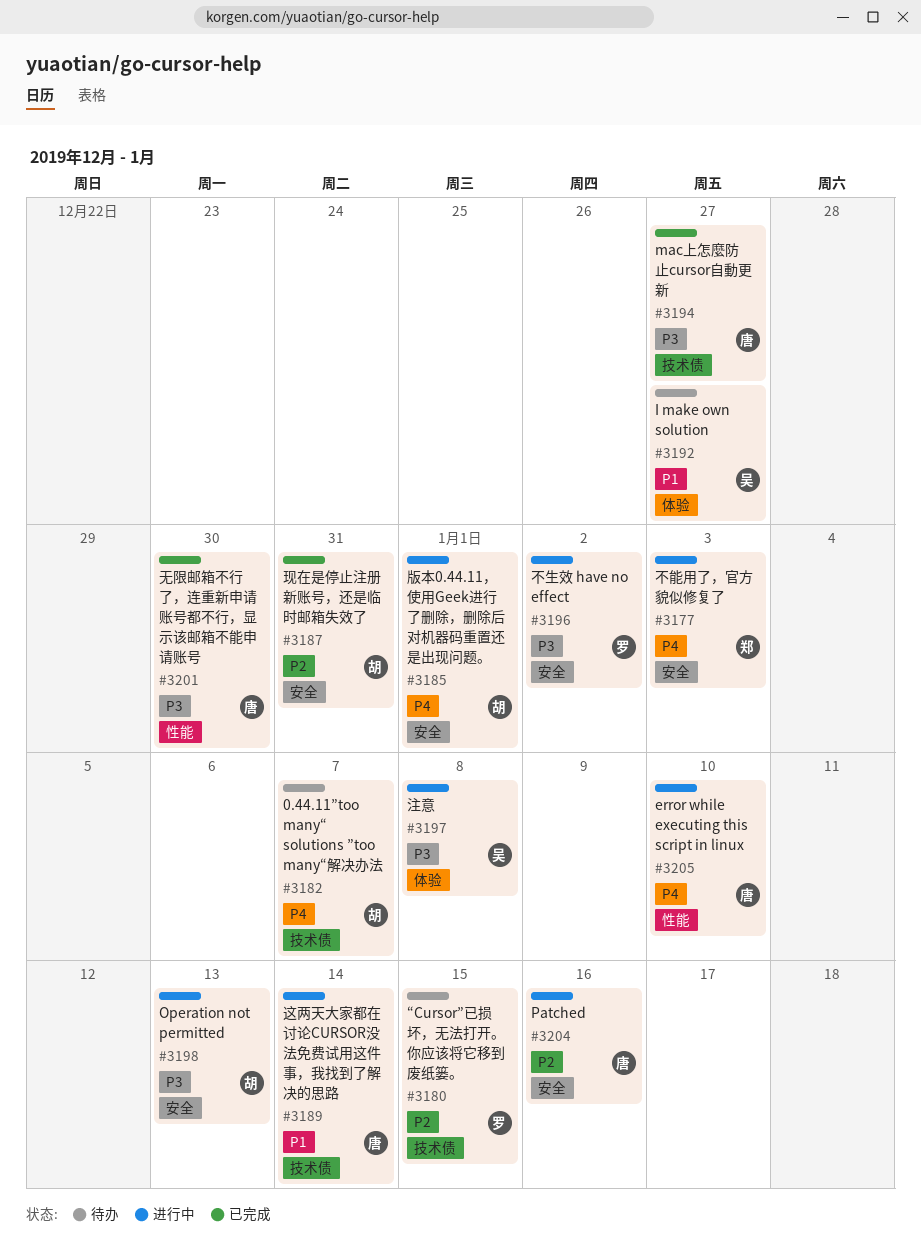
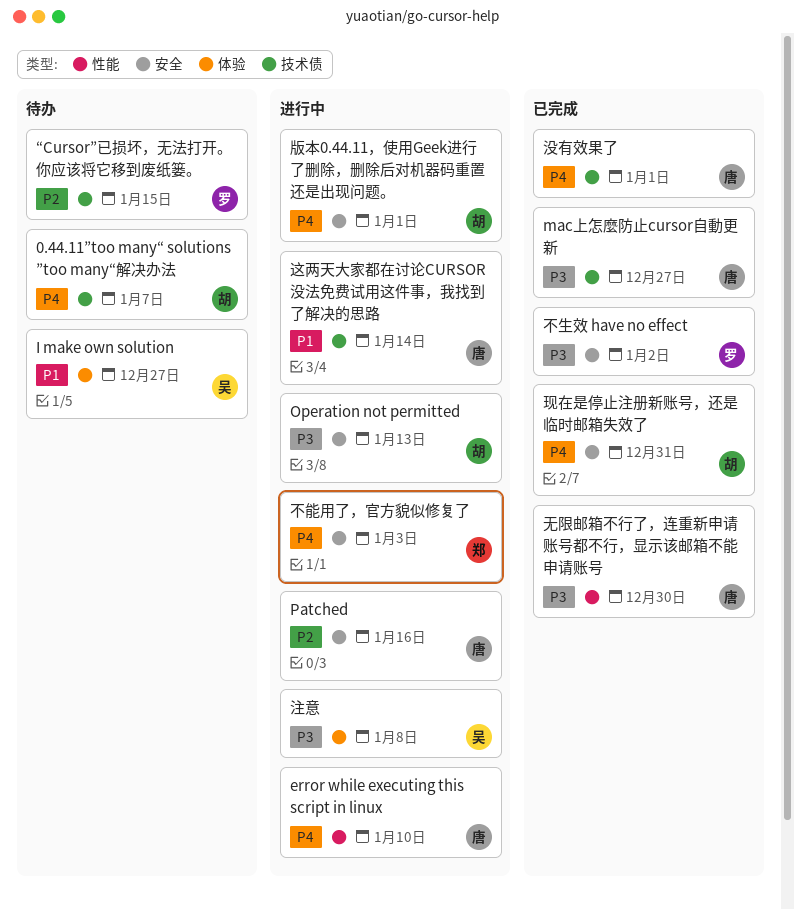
不生效 have no effect, status: 进行中 -> 已完成
没有效果了: none -> present
现在是停止注册新账号，还是临时邮箱失效了, priority: P2 -> P4

